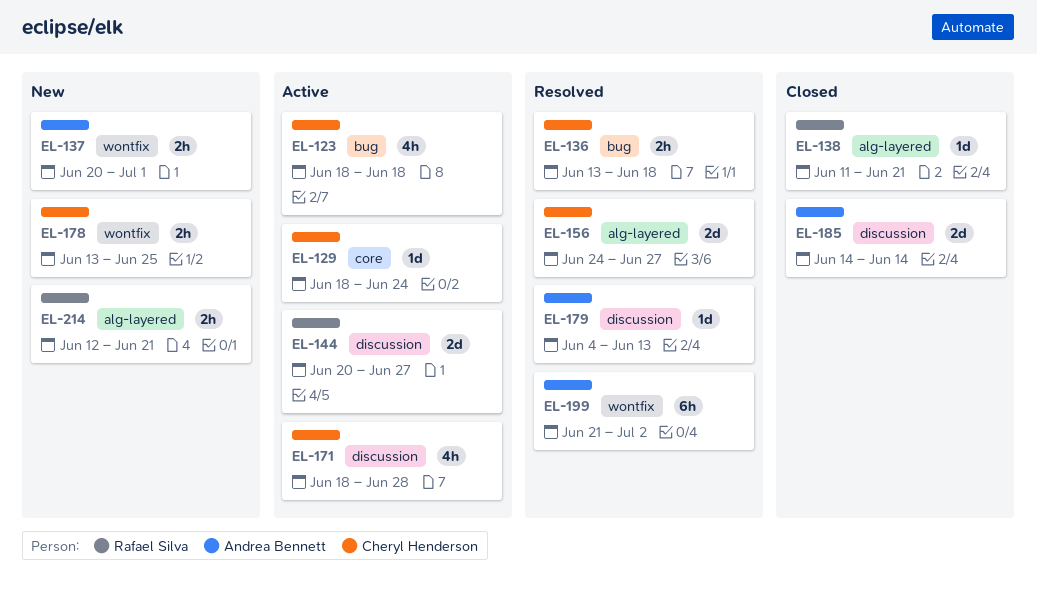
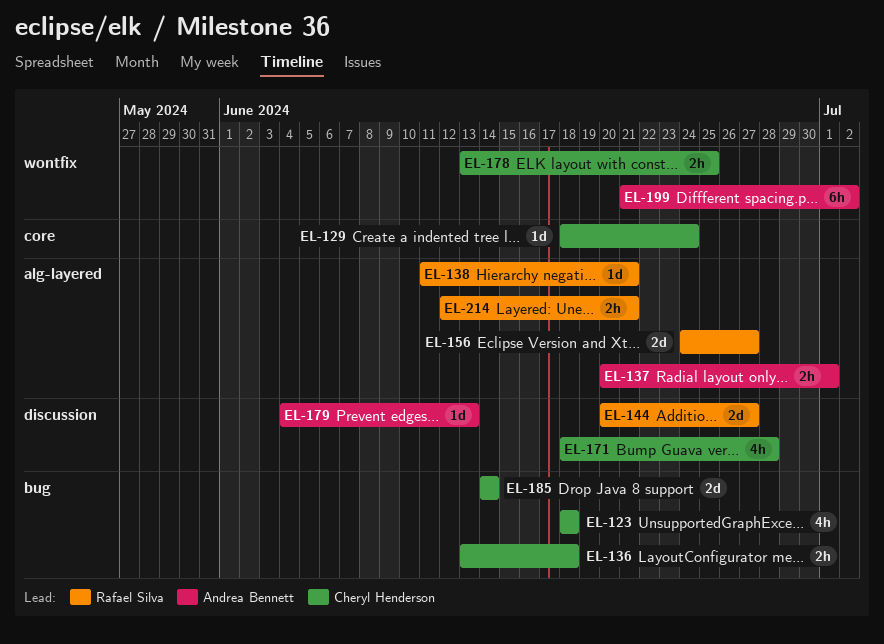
EL-137, label: wontfix -> alg-layered
EL-156, owner: Cheryl Henderson -> Rafael Silva
EL-185, owner: Andrea Bennett -> Cheryl Henderson
EL-185, label: discussion -> bug

